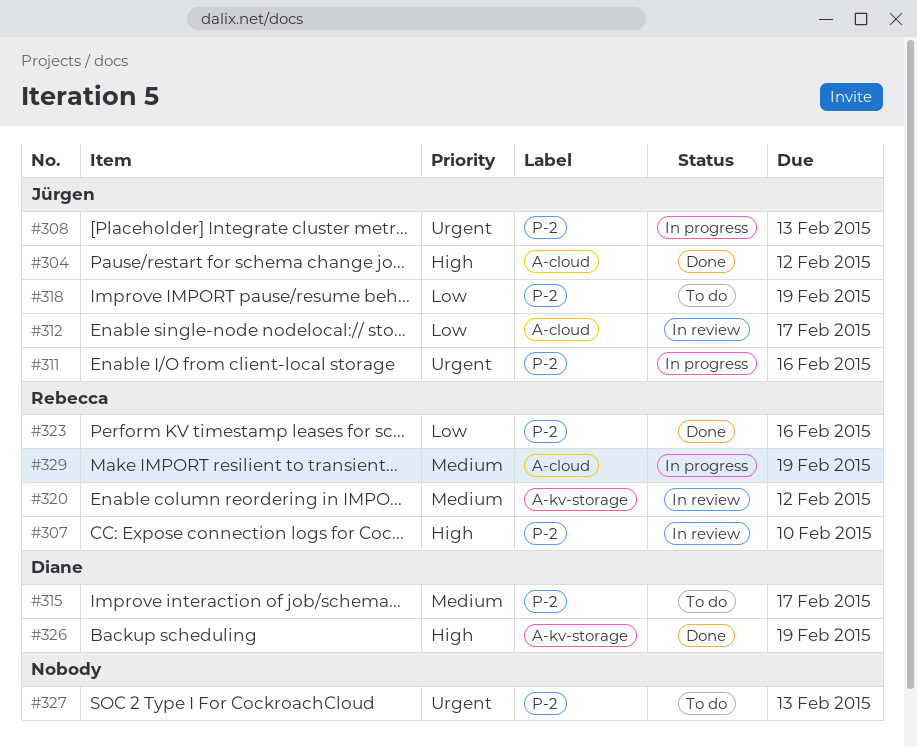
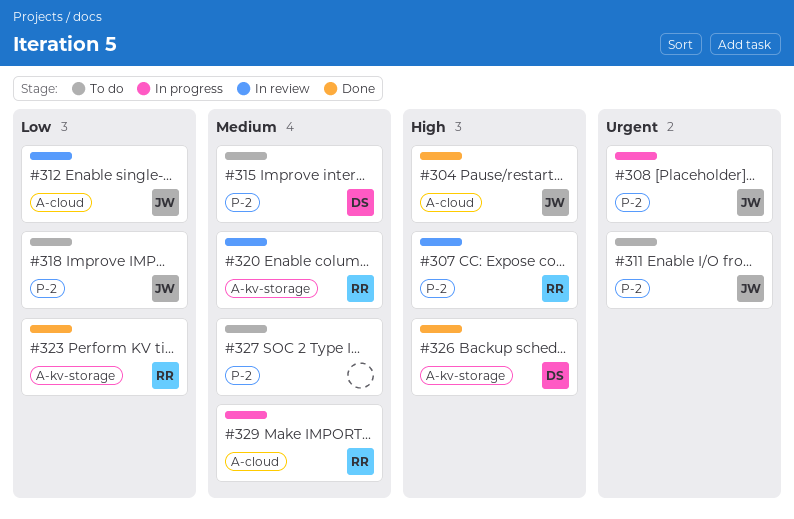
#311, status: In progress -> To do
#323, label: P-2 -> A-kv-storage
#327, priority: Urgent -> Medium

